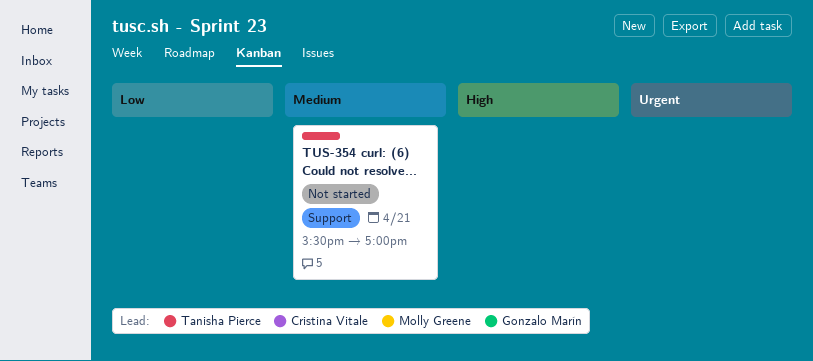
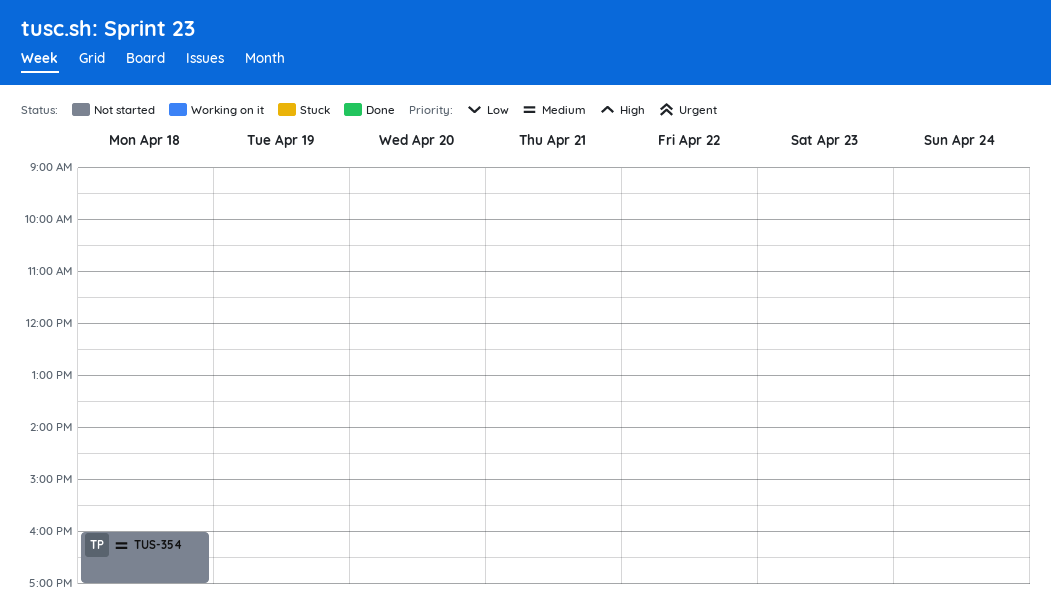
TUS-354, day: Apr 21 -> Apr 18
TUS-354, begins: 15:30 -> 16:00

